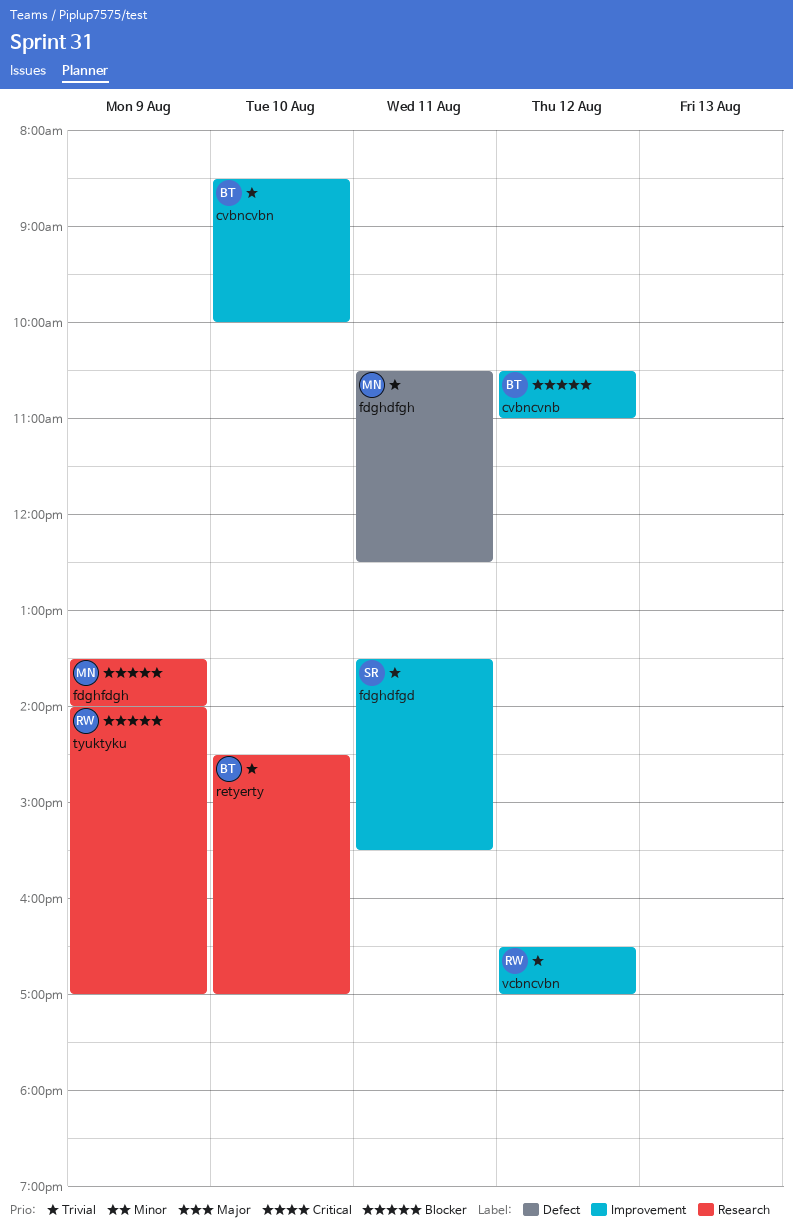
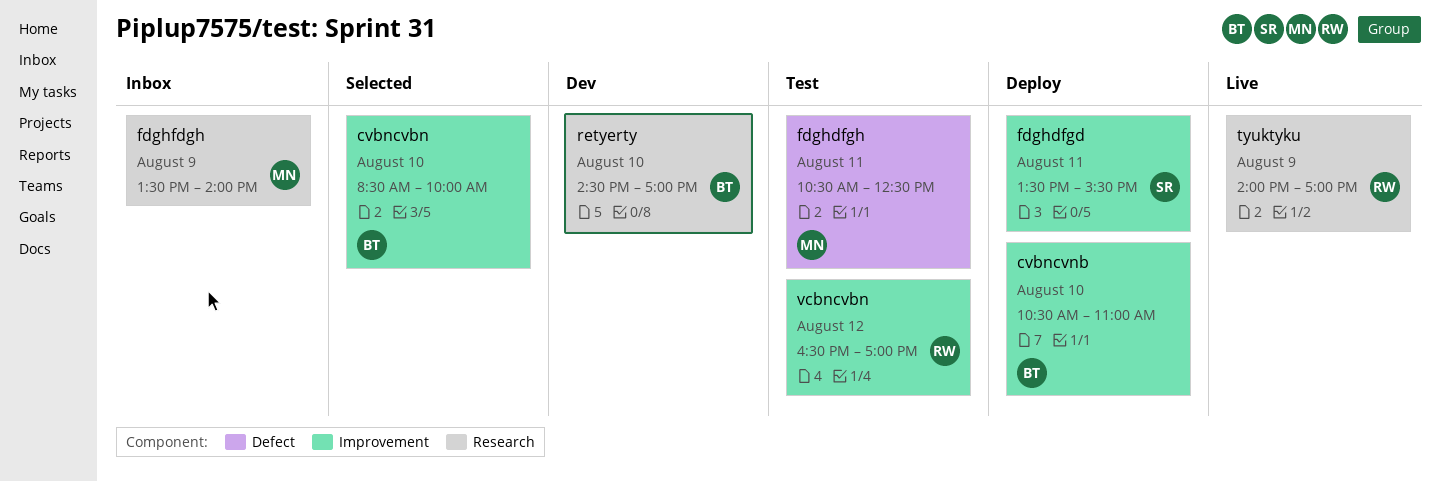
cvbncvnb, day: Aug 12 -> Aug 10

